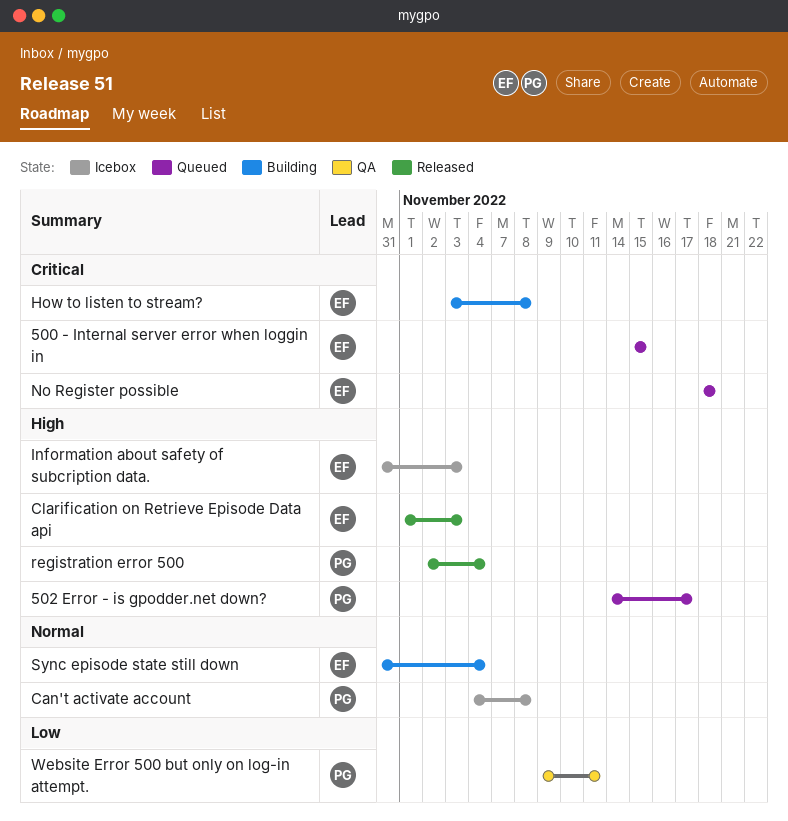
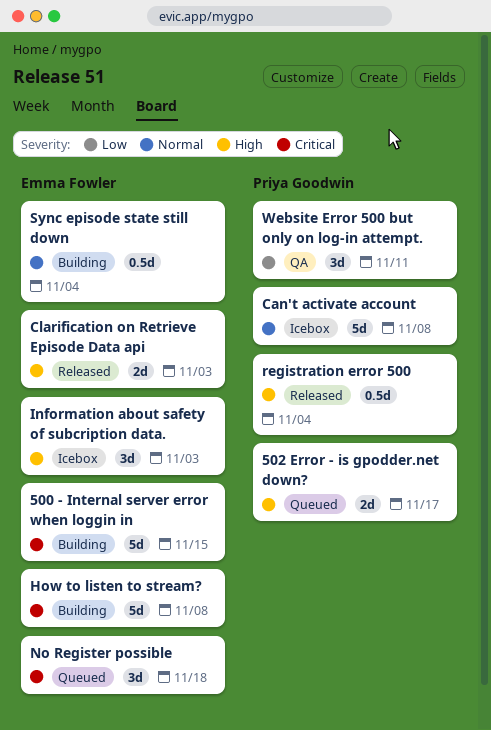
500 - Internal server error when loggin in, status: Queued -> Building

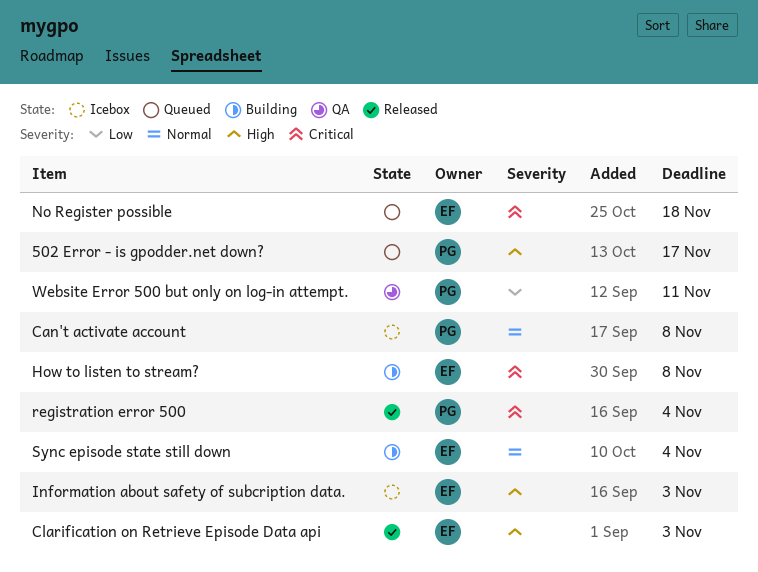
500 - Internal server error when loggin in: present -> none
registration error 500, priority: High -> Critical

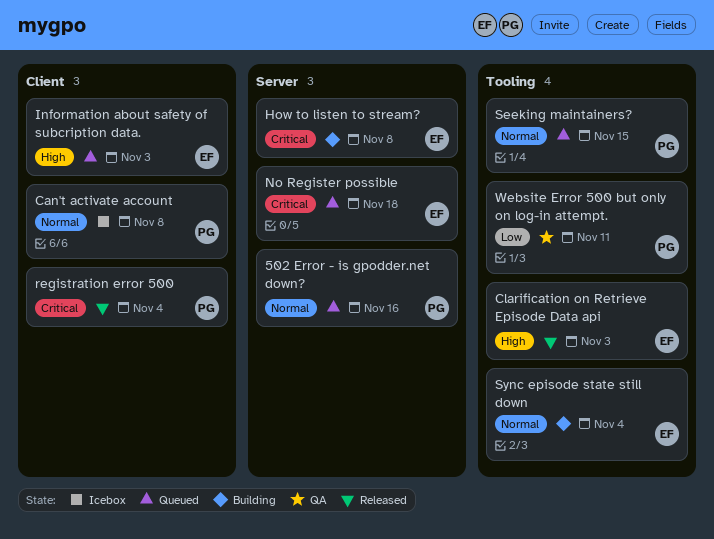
502 Error - is gpodder.net down?, priority: High -> Normal
502 Error - is gpodder.net down?, due: Nov 17 -> Nov 16
Information about safety of subcription data., status: Icebox -> Queued
Seeking maintainers?: none -> present

